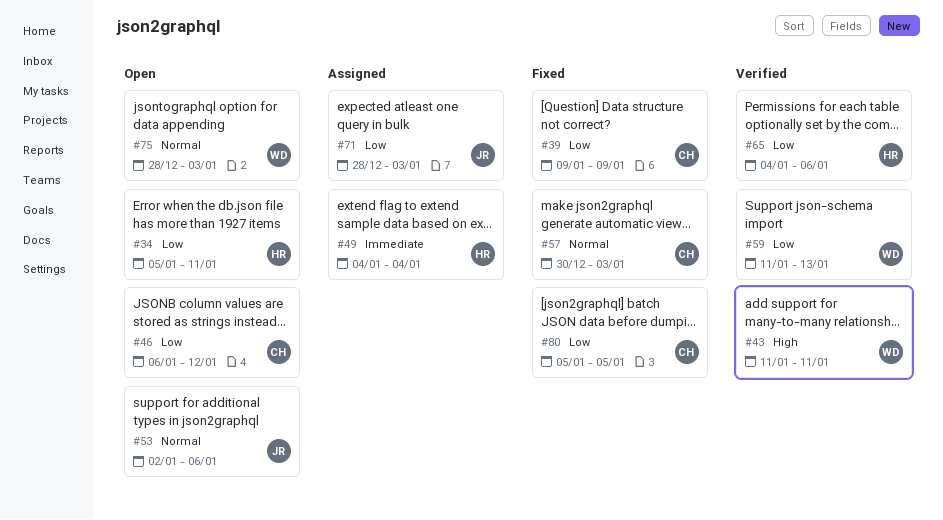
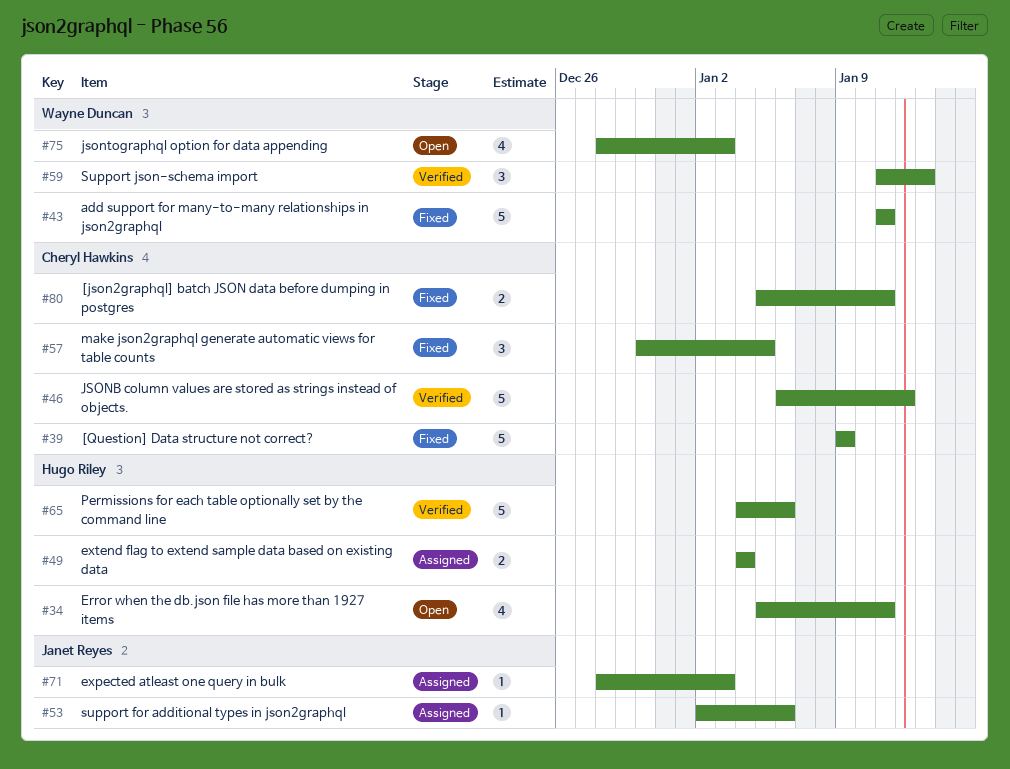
#43, status: Verified -> Fixed
#46, status: Open -> Verified
#53, status: Open -> Assigned
#57, due: Jan 3 -> Jan 5
#80, due: Jan 5 -> Jan 11

